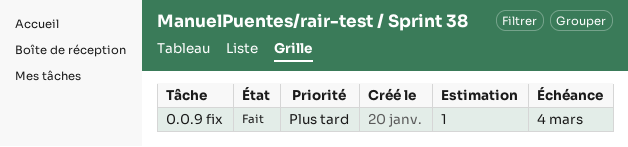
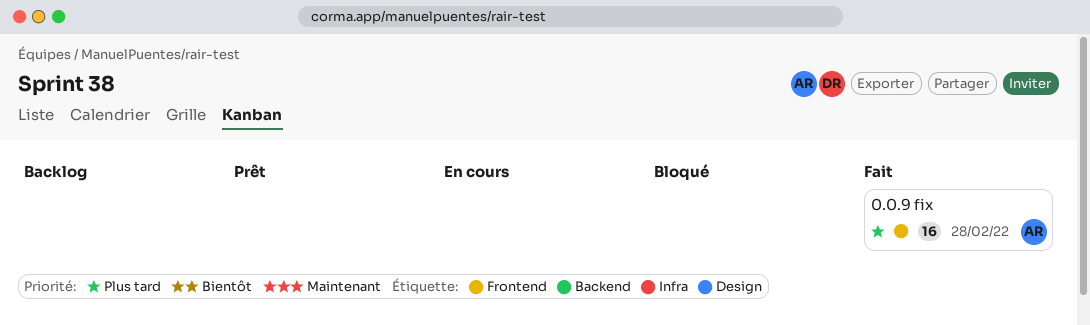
0.0.9 fix, estimate: 1 -> 16
0.0.9 fix, due: Mar 4 -> Feb 28

